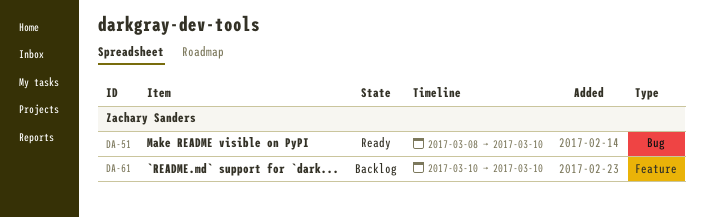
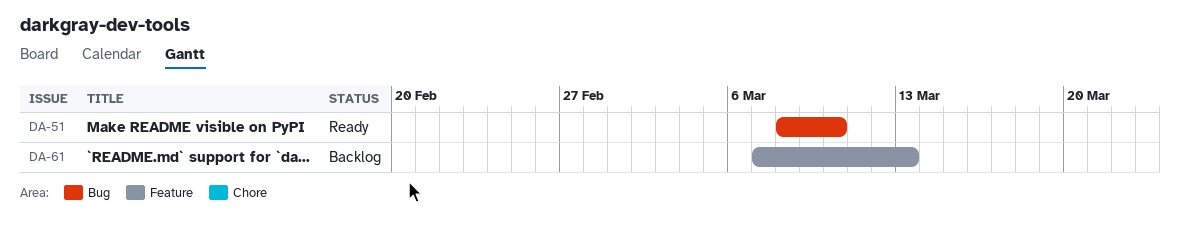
DA-61, start: Mar 10 -> Mar 7
DA-61, due: Mar 10 -> Mar 13

